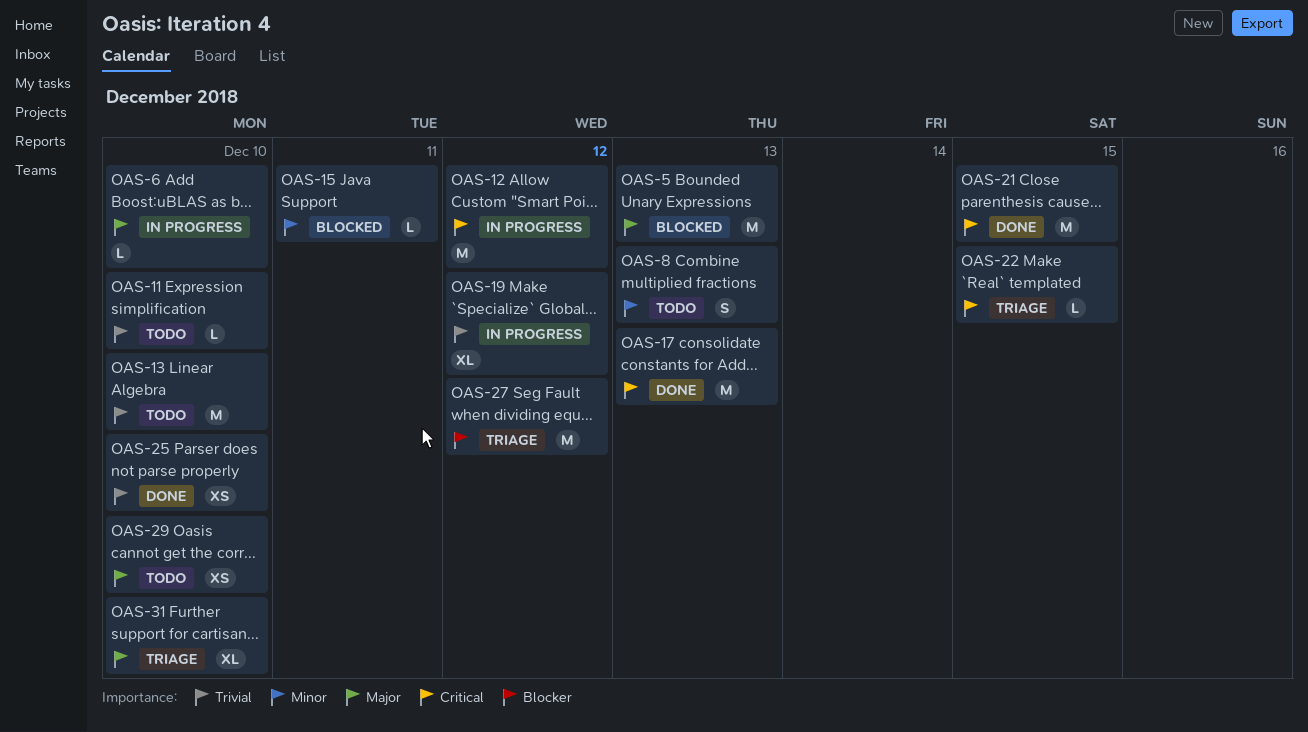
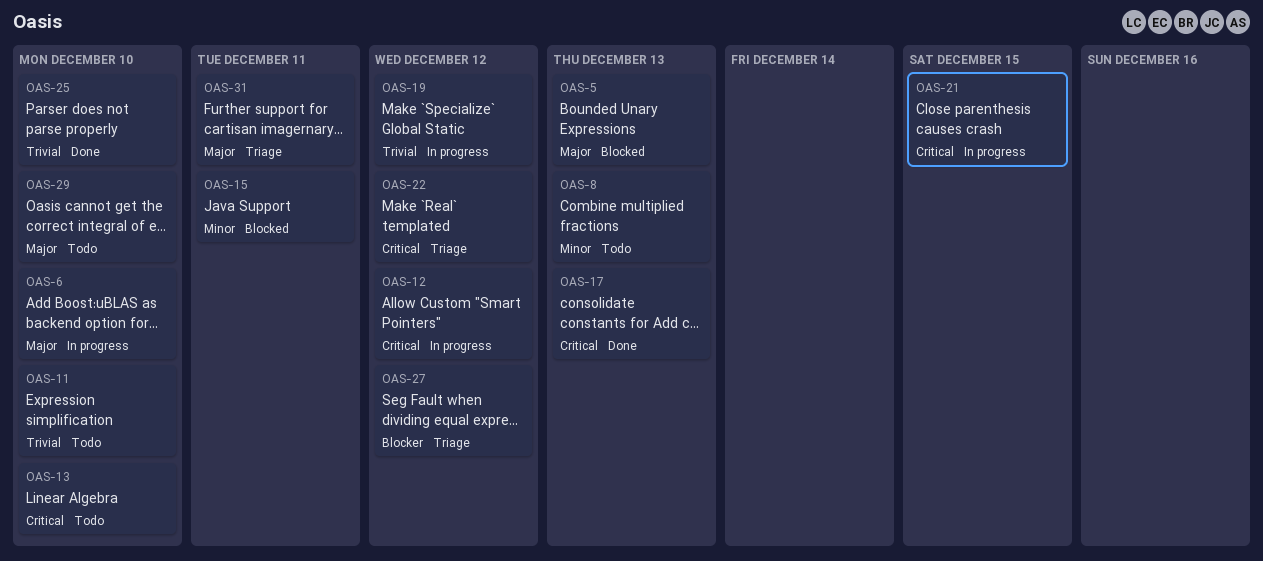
OAS-13, priority: Trivial -> Critical
OAS-21, status: Done -> In progress
OAS-22, due: Dec 15 -> Dec 12
OAS-31, due: Dec 10 -> Dec 11

